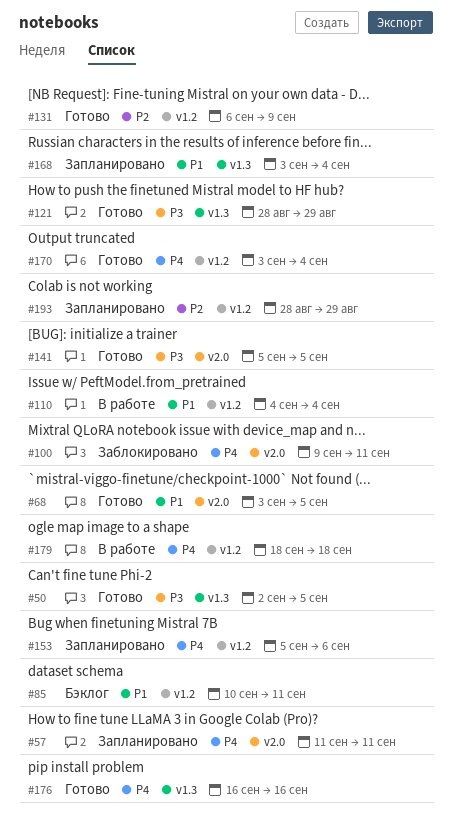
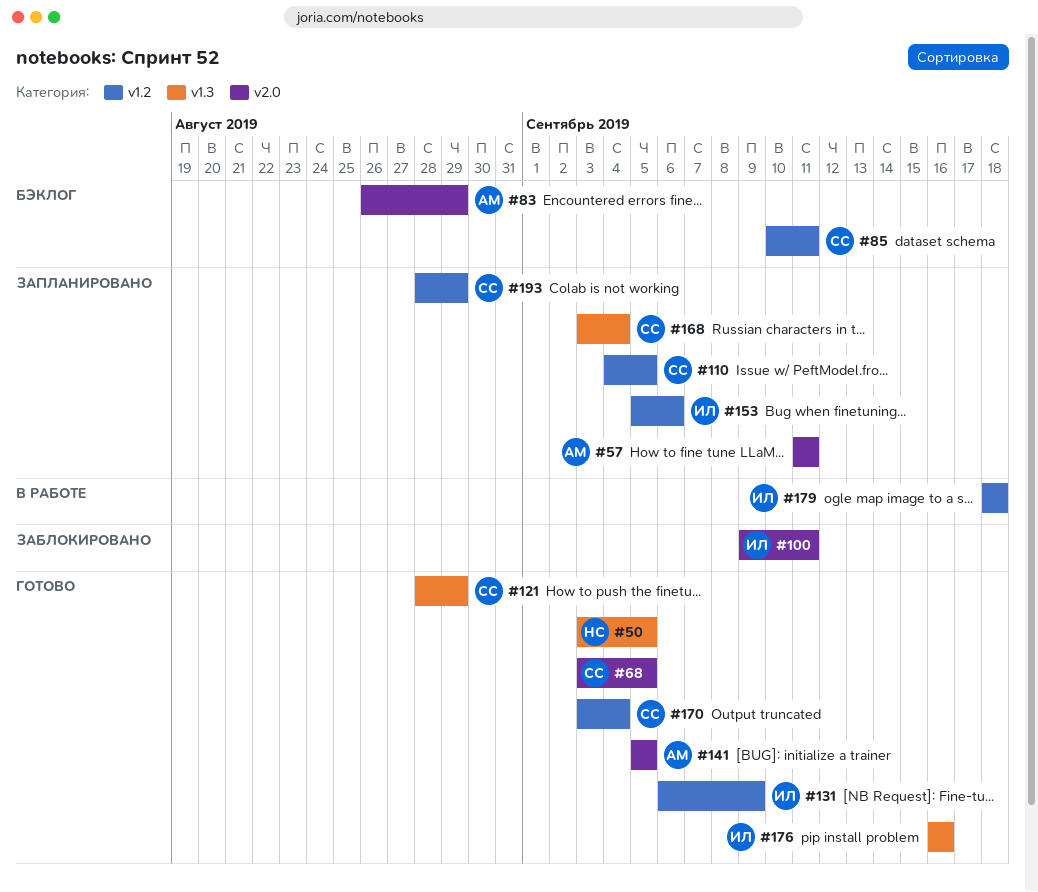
#50, start: Sep 2 -> Sep 3
#83: none -> present
#110, status: В работе -> Запланировано
#110, due: Sep 4 -> Sep 5

